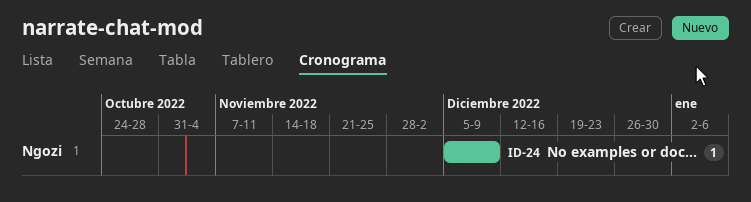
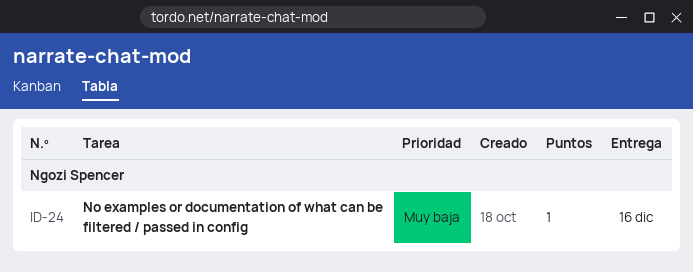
ID-24, due: Dec 9 -> Dec 16

